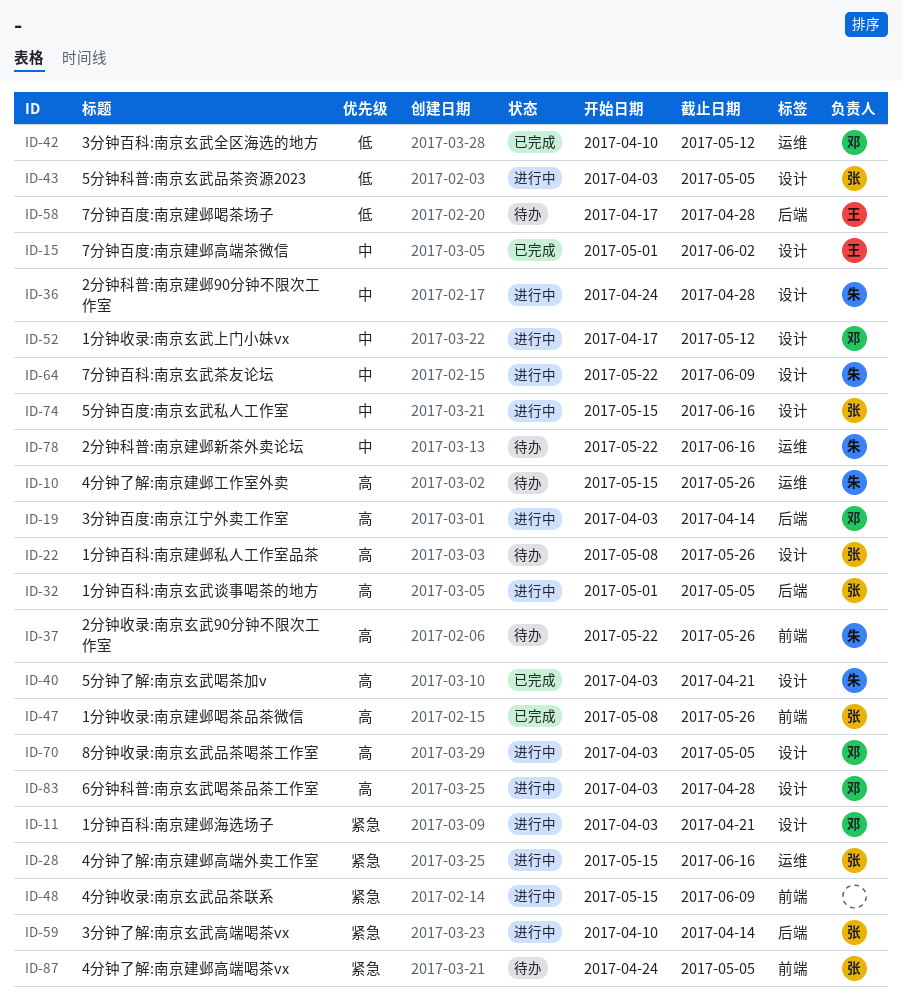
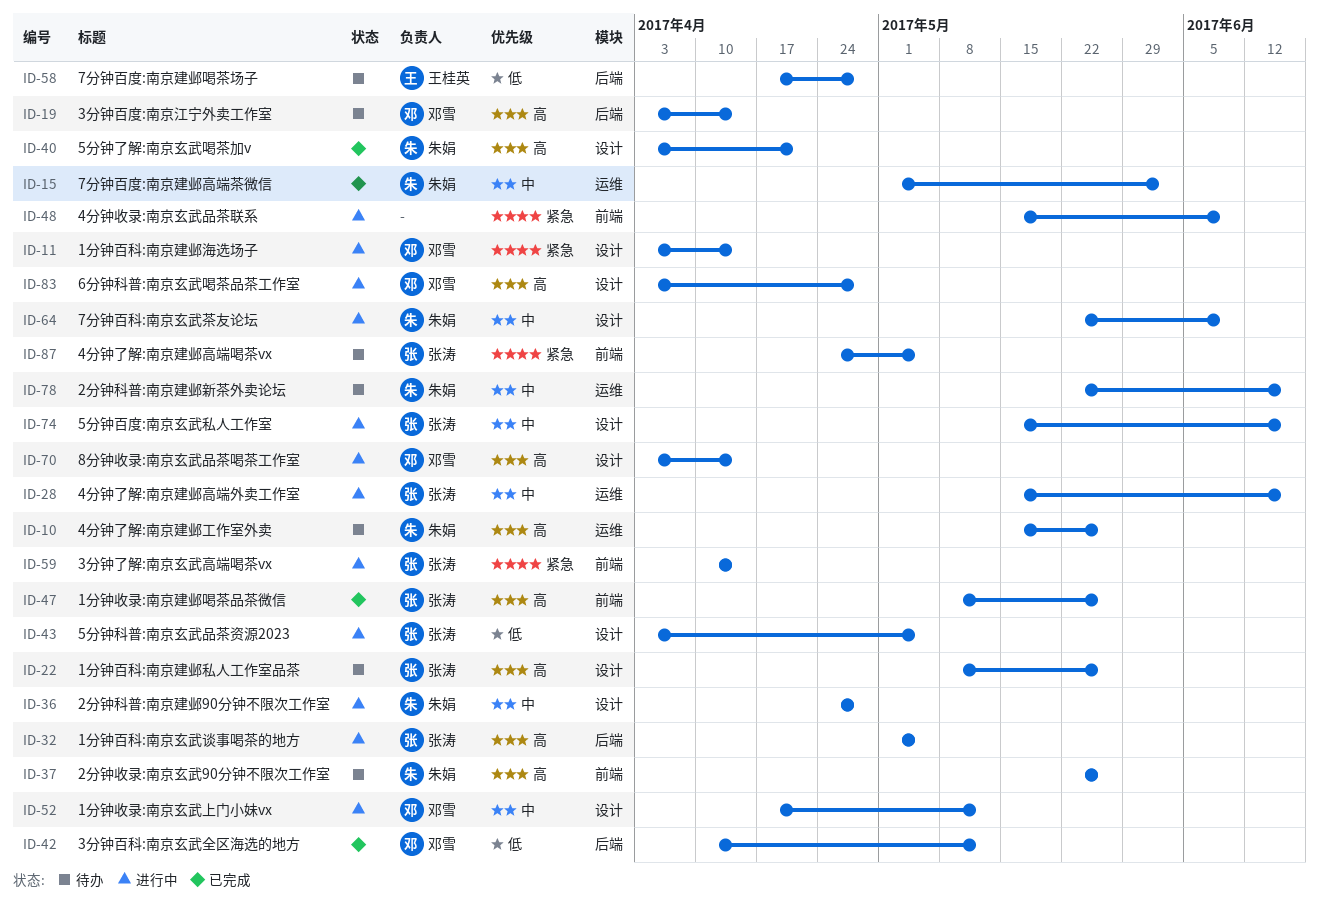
ID-11, due: Apr 21 -> Apr 14
ID-15, owner: 王桂英 -> 朱娟
ID-15, label: 设计 -> 运维
ID-19, status: 进行中 -> 待办
ID-28, priority: 紧急 -> 中
ID-42, label: 运维 -> 后端
ID-59, label: 后端 -> 前端
ID-70, due: May 5 -> Apr 14

